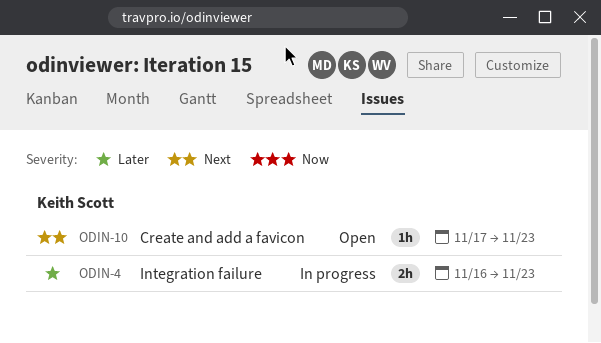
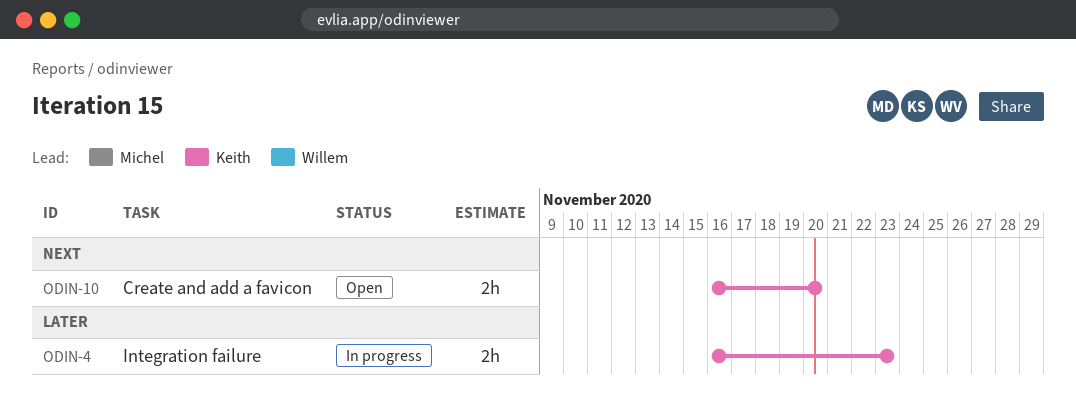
ODIN-10, estimate: 1h -> 2h
ODIN-10, start: Nov 17 -> Nov 16
ODIN-10, due: Nov 23 -> Nov 20

